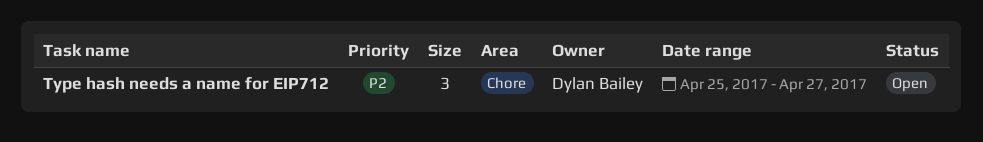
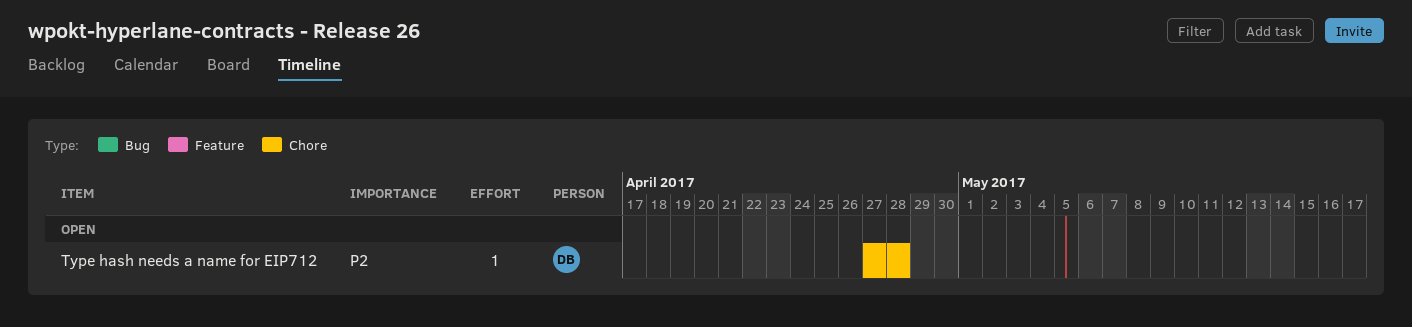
Type hash needs a name for EIP712, estimate: 3 -> 1
Type hash needs a name for EIP712, start: Apr 25 -> Apr 27
Type hash needs a name for EIP712, due: Apr 27 -> Apr 28

